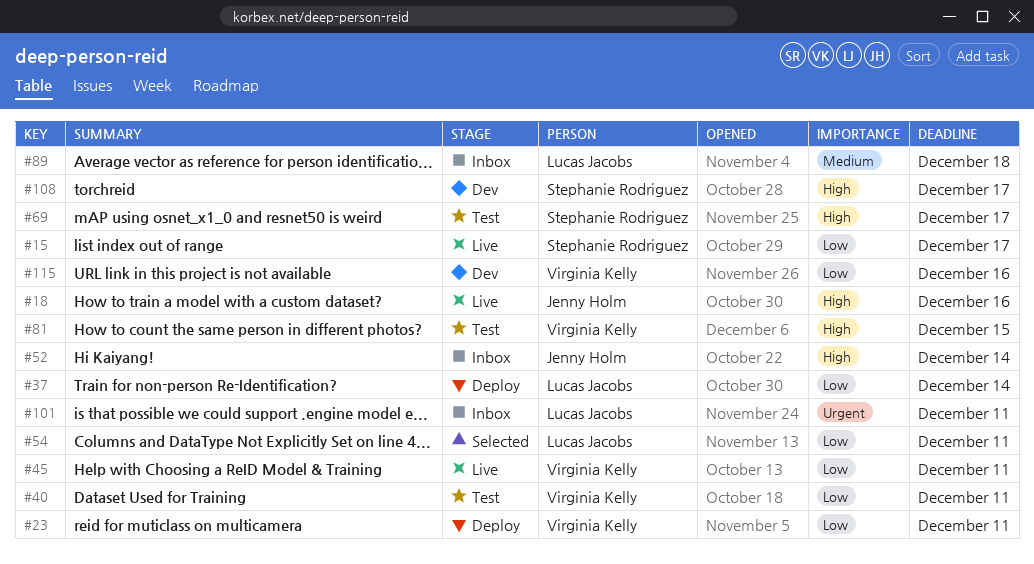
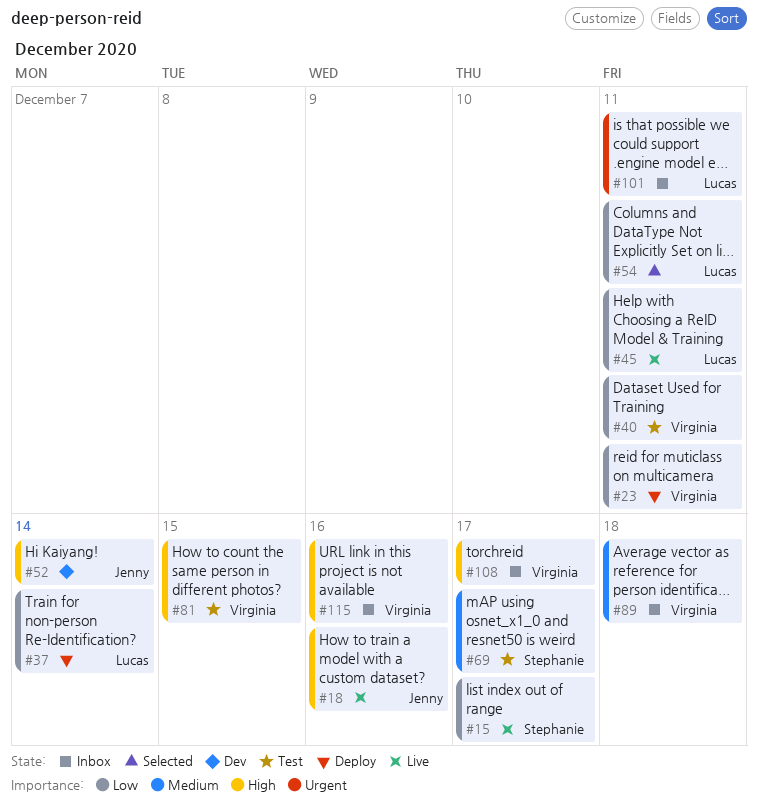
#45, owner: Virginia Kelly -> Lucas Jacobs
#52, status: Inbox -> Dev
#69, priority: High -> Medium
#89, owner: Lucas Jacobs -> Virginia Kelly
#108, status: Dev -> Inbox
#108, owner: Stephanie Rodriguez -> Virginia Kelly
#115, status: Dev -> Inbox
#115, priority: Low -> High

